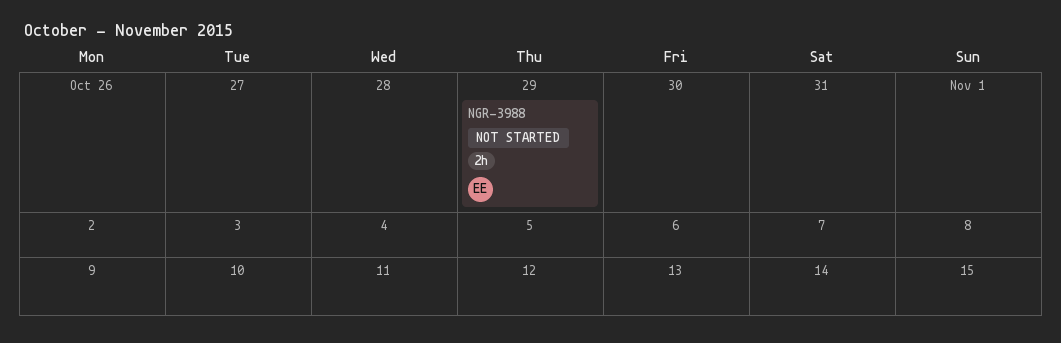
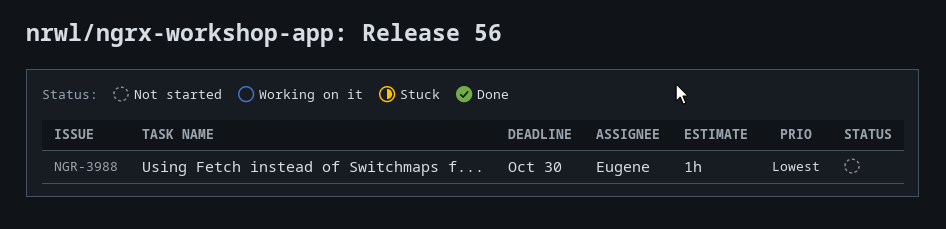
NGR-3988, estimate: 2h -> 1h
NGR-3988, due: Oct 29 -> Oct 30

